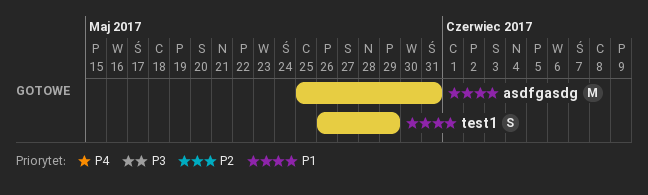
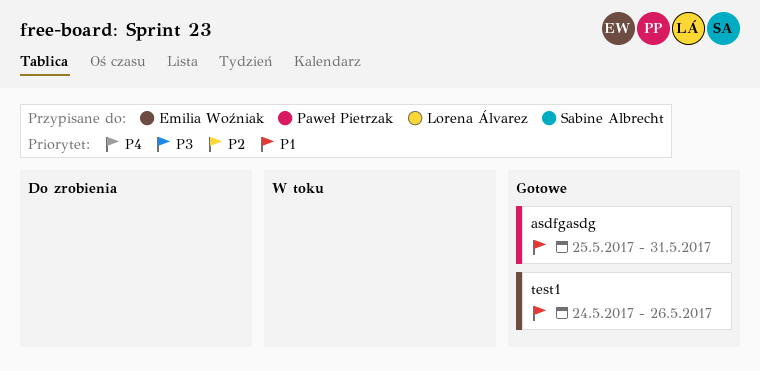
test1, start: May 26 -> May 24
test1, due: May 29 -> May 26

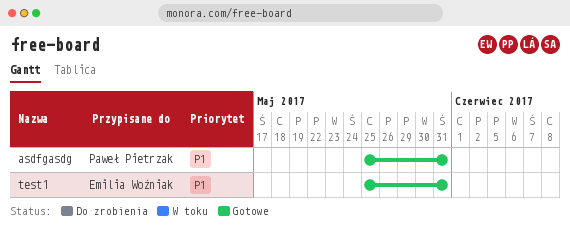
test1, start: May 24 -> May 25
test1, due: May 26 -> May 31

